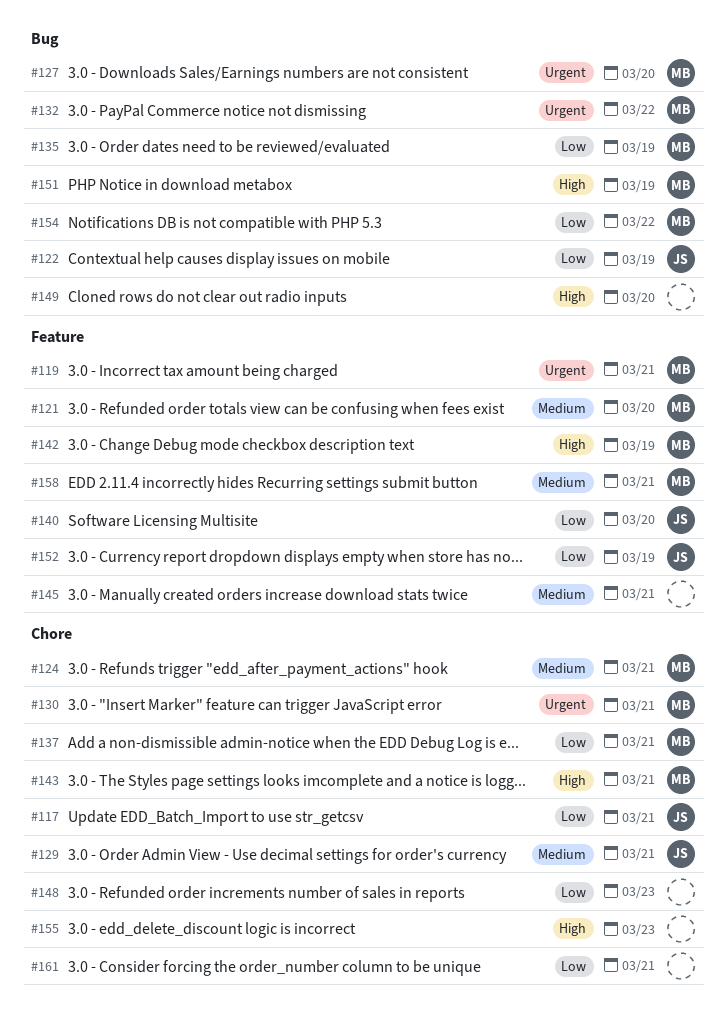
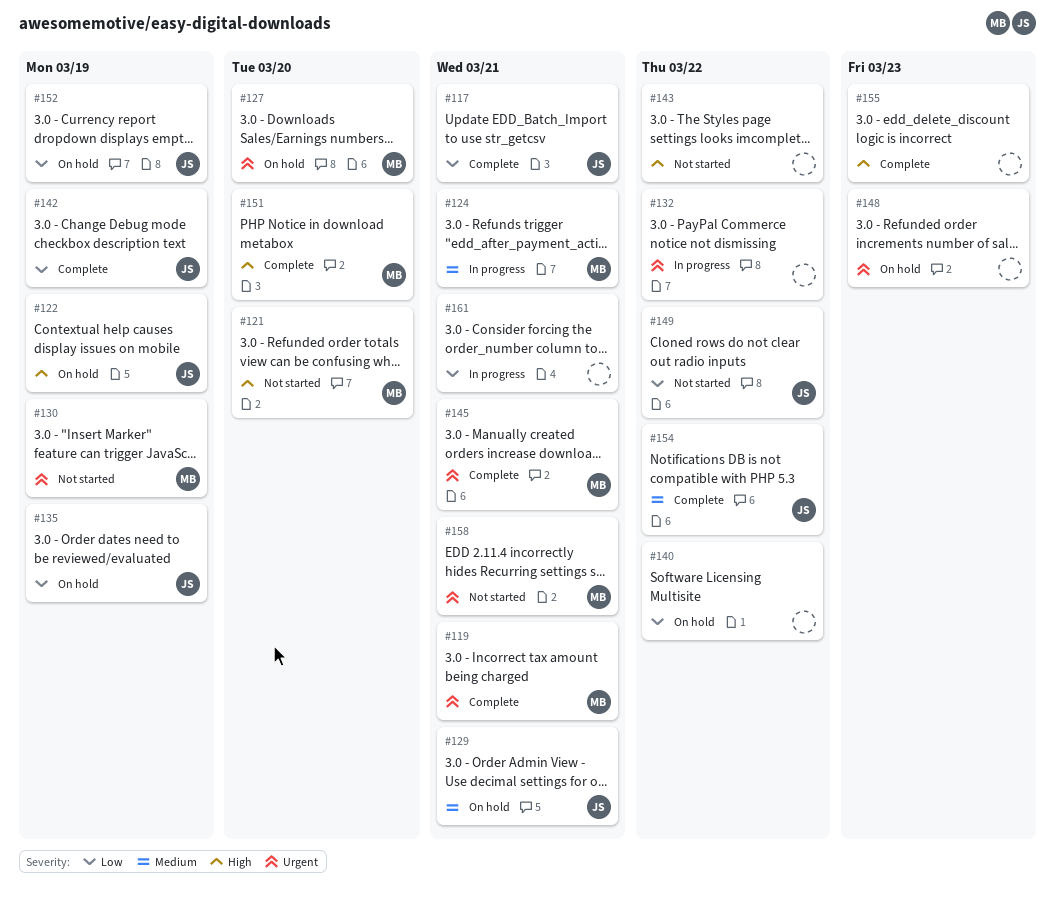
#121, priority: Medium -> High
#122, priority: Low -> High
#130, due: Mar 21 -> Mar 19
#132, owner: MB -> none
#135, owner: MB -> JS
#137: present -> none
#140, owner: JS -> none
#140, due: Mar 20 -> Mar 22
#142, owner: MB -> JS
#142, priority: High -> Low
#143, owner: MB -> none
#143, due: Mar 21 -> Mar 22
#145, owner: none -> MB
#145, priority: Medium -> Urgent
#148, priority: Low -> Urgent
#149, owner: none -> JS
#149, priority: High -> Low
#149, due: Mar 20 -> Mar 22
#151, due: Mar 19 -> Mar 20
#154, owner: MB -> JS
#154, priority: Low -> Medium
#158, priority: Medium -> Urgent

